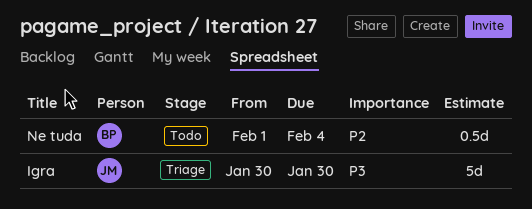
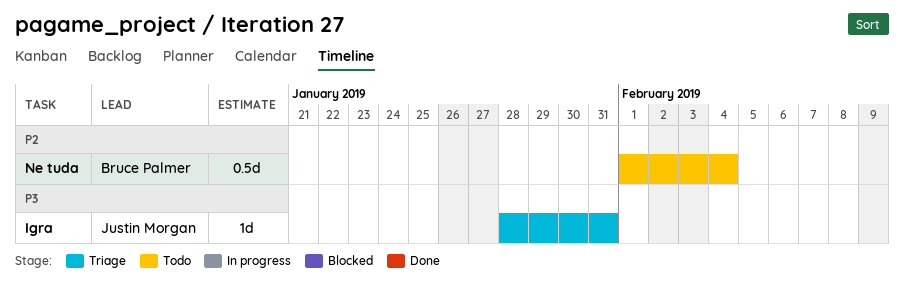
Igra, estimate: 5d -> 1d
Igra, start: Jan 30 -> Jan 28
Igra, due: Jan 30 -> Jan 31

